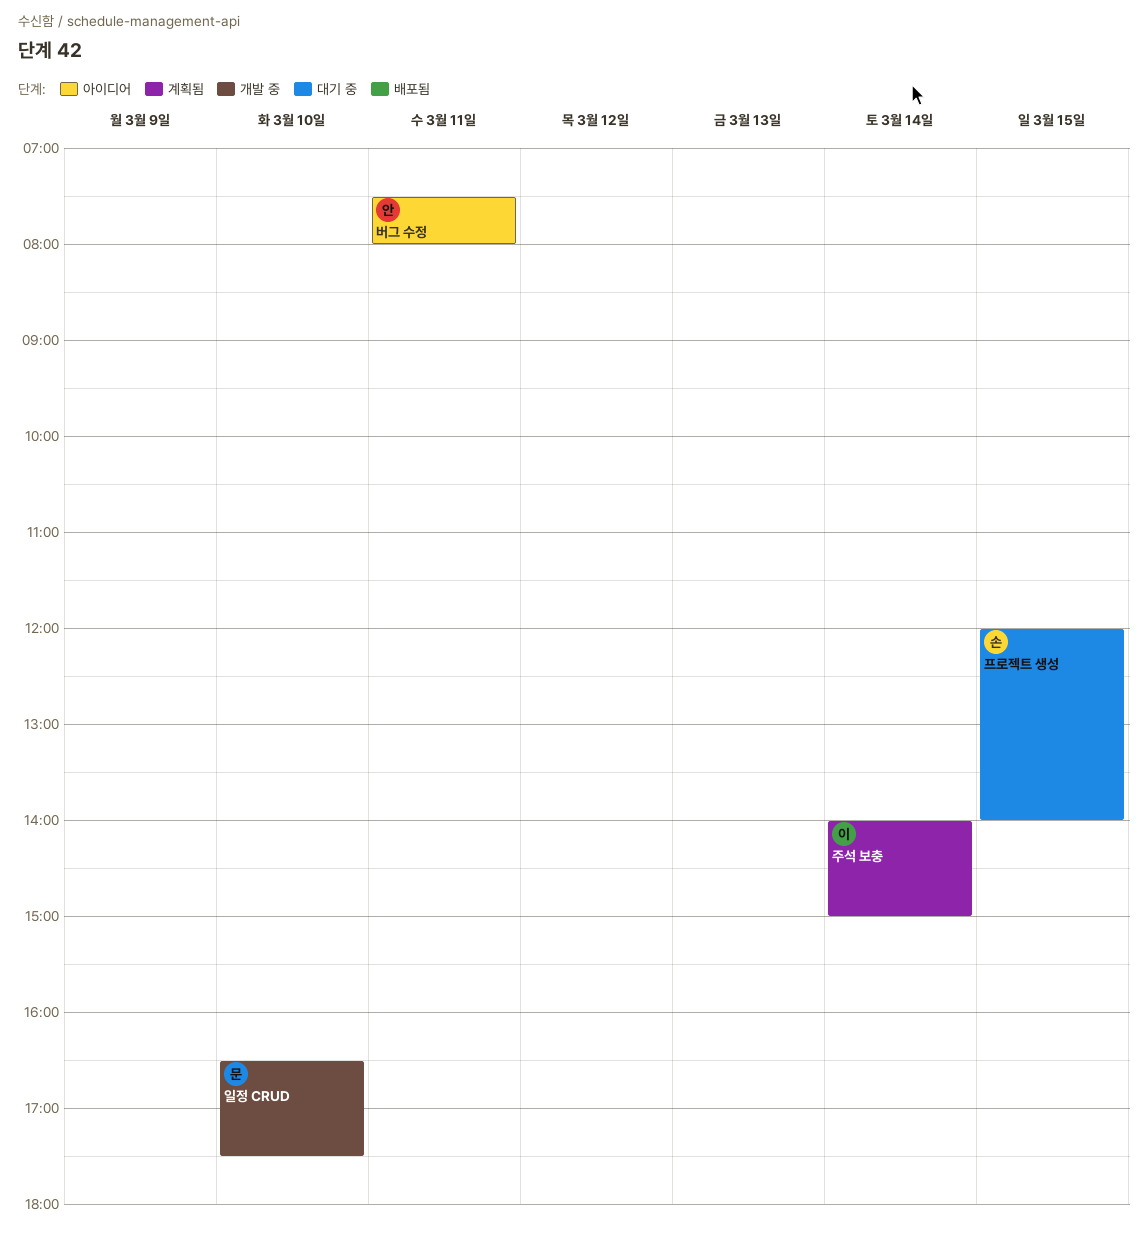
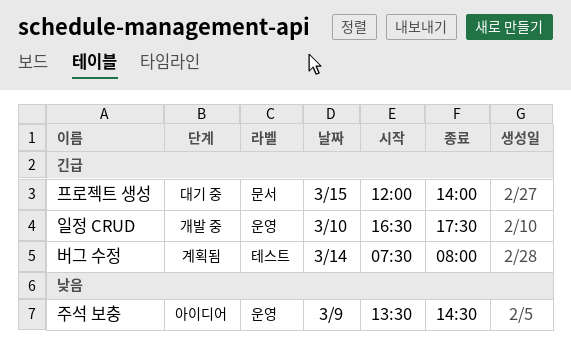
버그 수정, status: 아이디어 -> 계획됨
버그 수정, day: Mar 11 -> Mar 14
주석 보충, status: 계획됨 -> 아이디어
주석 보충, day: Mar 14 -> Mar 9
주석 보충, begins: 14:00 -> 13:30
주석 보충, ends: 15:00 -> 14:30

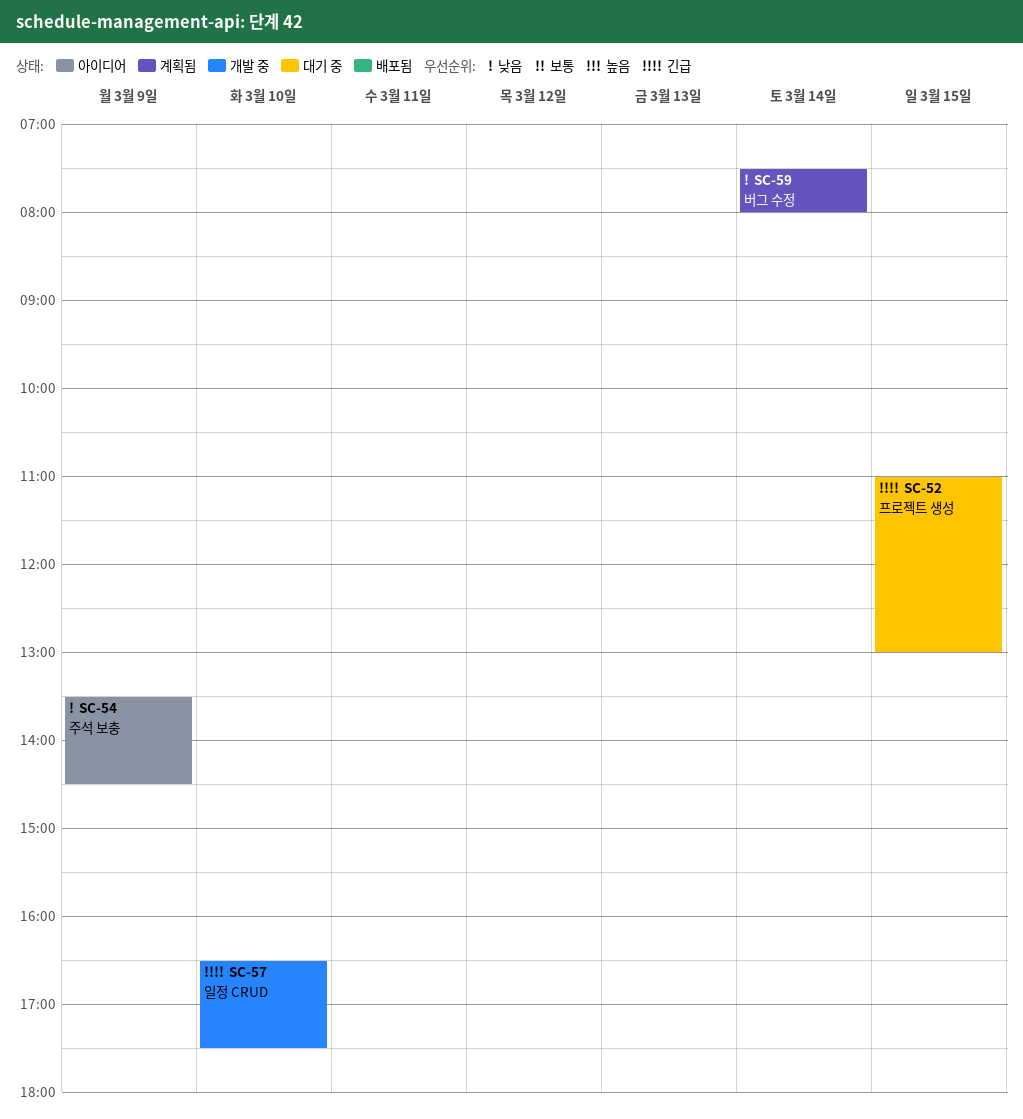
버그 수정, priority: 긴급 -> 낮음
프로젝트 생성, begins: 12:00 -> 11:00
프로젝트 생성, ends: 14:00 -> 13:00

